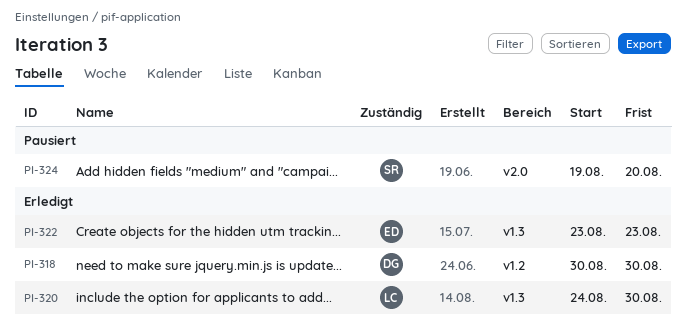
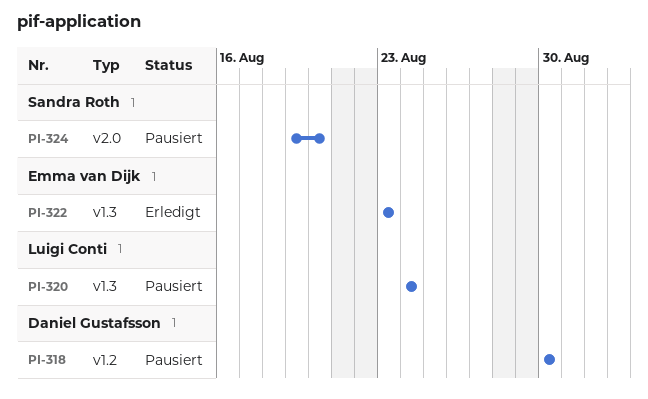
PI-318, status: Erledigt -> Pausiert
PI-320, status: Erledigt -> Pausiert
PI-320, due: Aug 30 -> Aug 24

